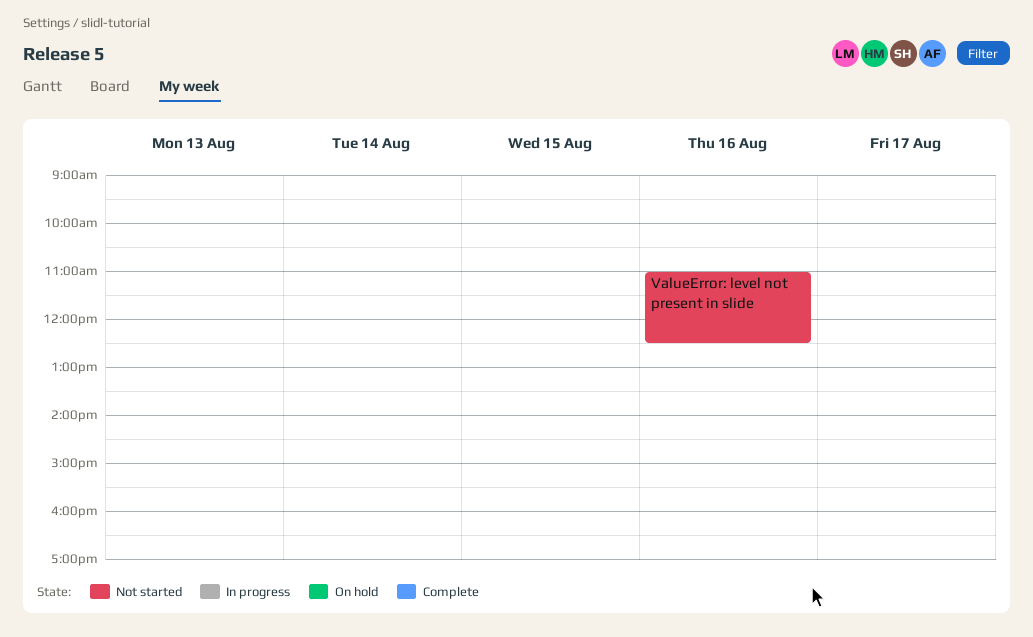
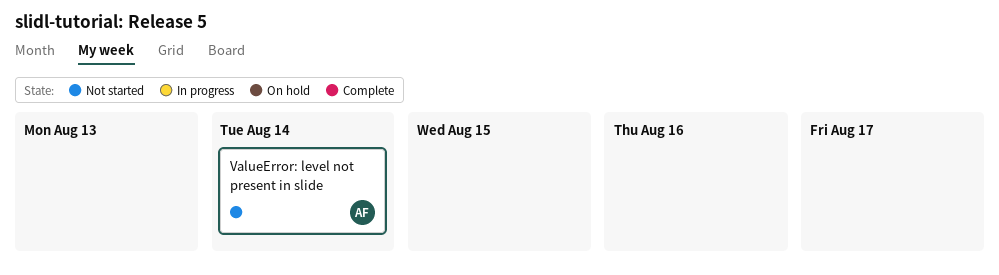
ValueError: level not present in slide, day: Aug 16 -> Aug 14

